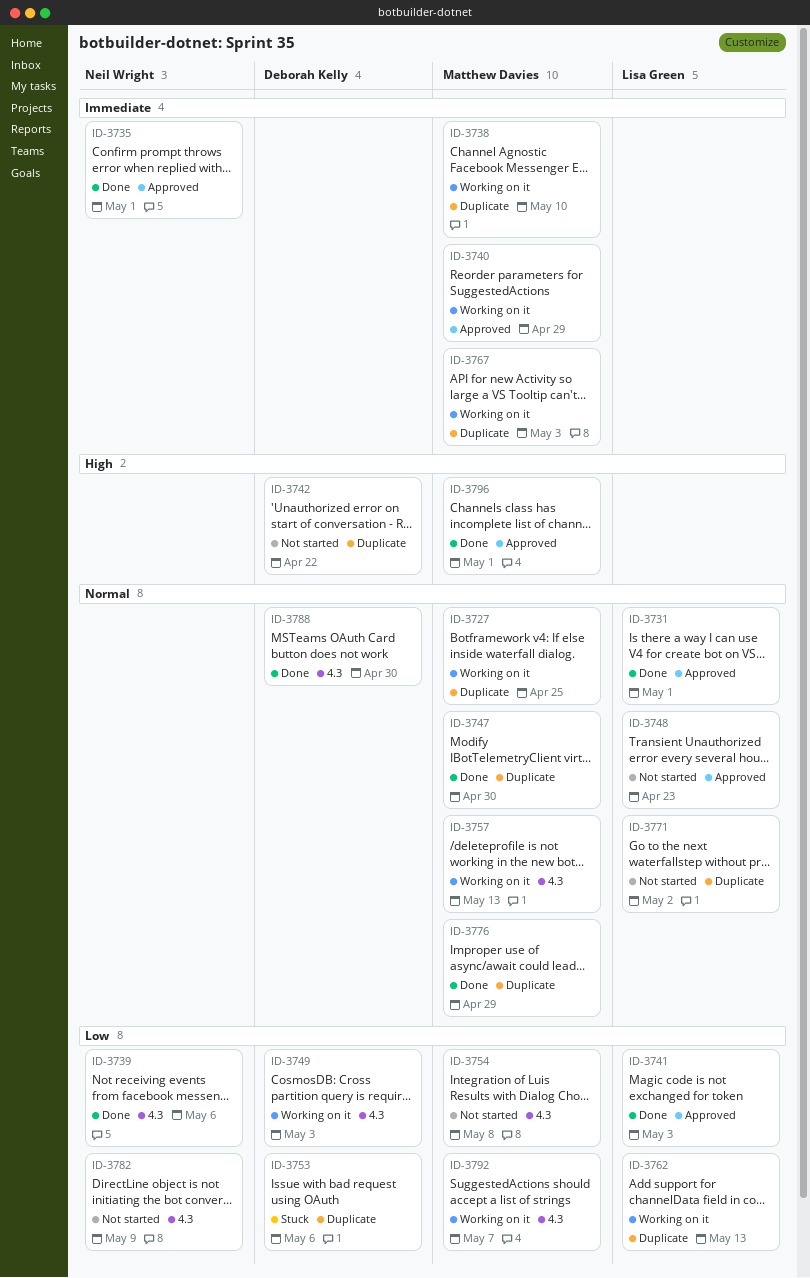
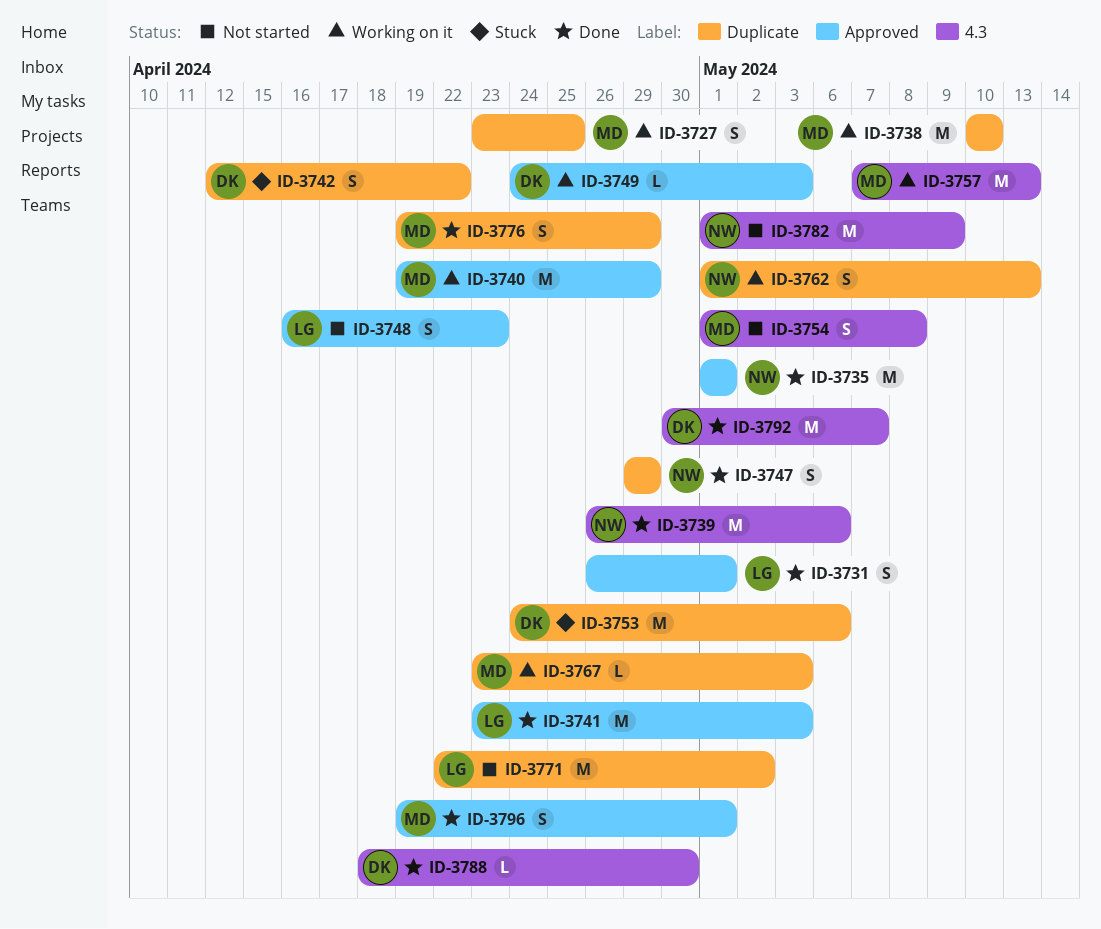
ID-3742, status: Not started -> Stuck
ID-3747, owner: Matthew Davies -> Neil Wright
ID-3747, due: Apr 30 -> Apr 29
ID-3749, label: 4.3 -> Approved
ID-3762, owner: Lisa Green -> Neil Wright
ID-3792, status: Working on it -> Done
ID-3792, owner: Matthew Davies -> Deborah Kelly

